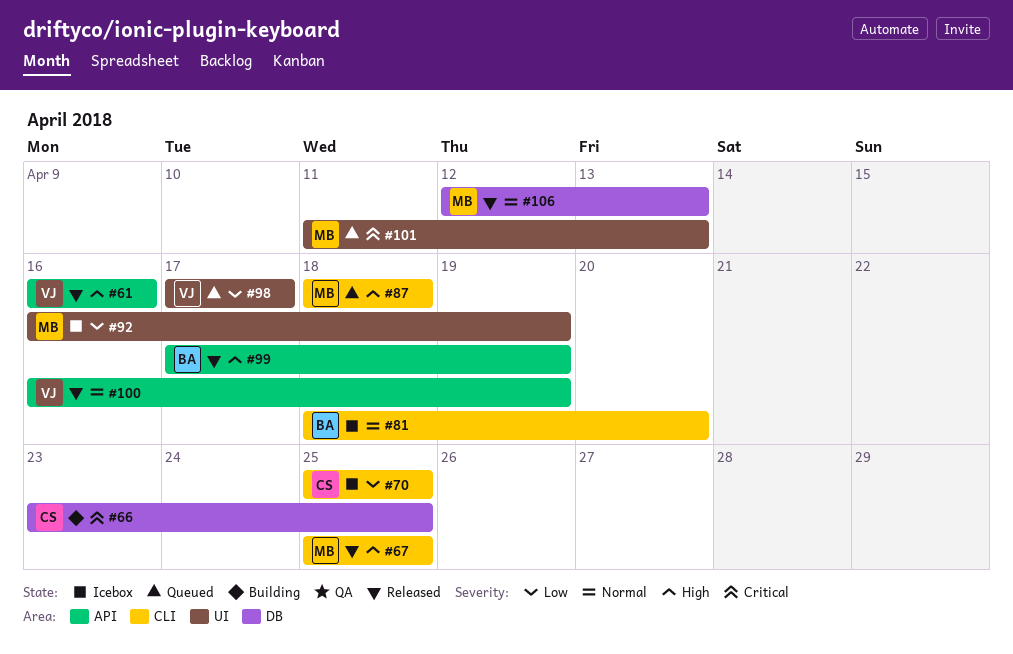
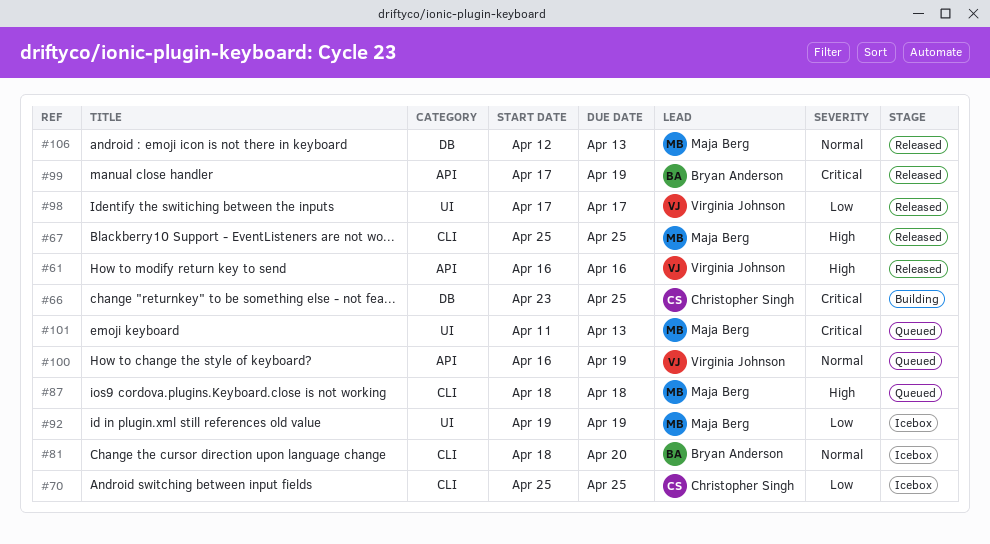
#92, start: Apr 16 -> Apr 19
#98, status: Queued -> Released
#99, priority: High -> Critical
#100, status: Released -> Queued

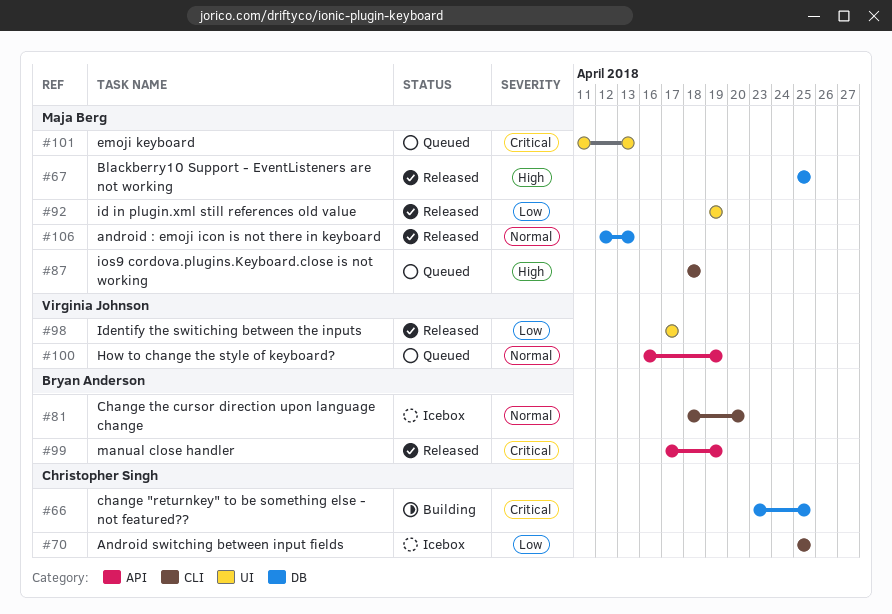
#61: present -> none
#67, label: CLI -> DB
#92, status: Icebox -> Released

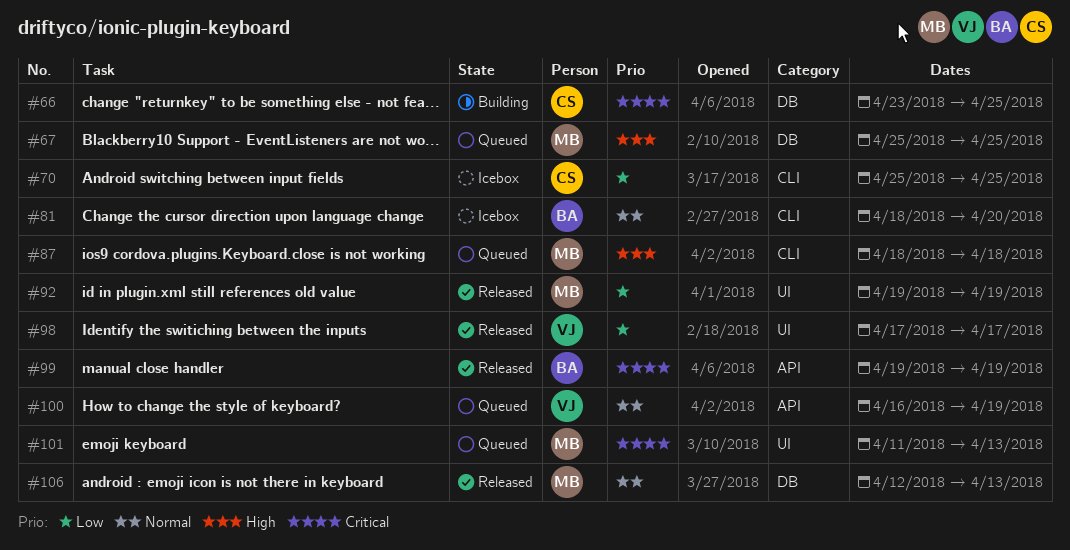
#67, status: Released -> Queued
#99, start: Apr 17 -> Apr 19

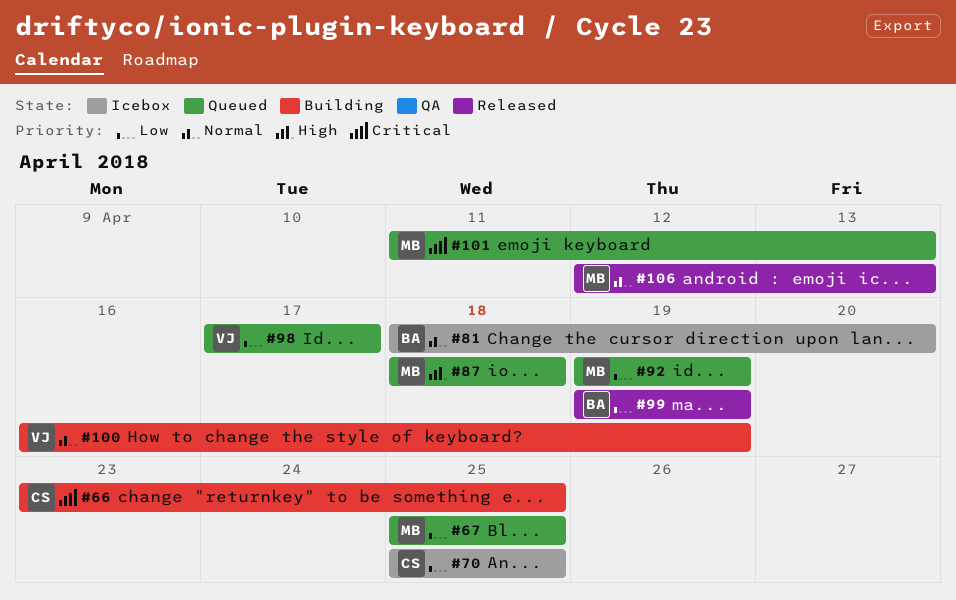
#67, priority: High -> Low
#92, status: Released -> Queued
#98, status: Released -> Queued
#99, priority: Critical -> Low
#100, status: Queued -> Building

